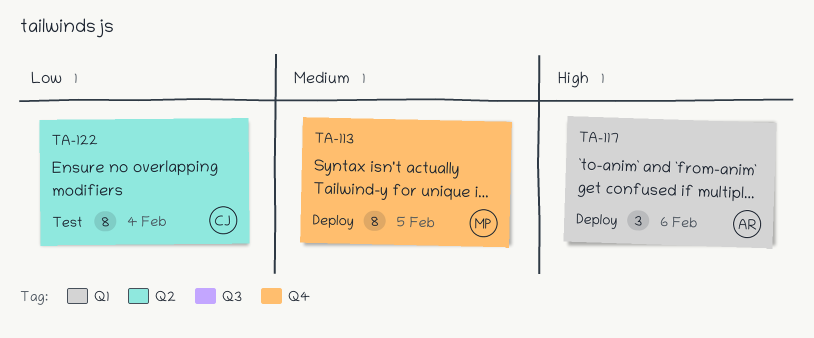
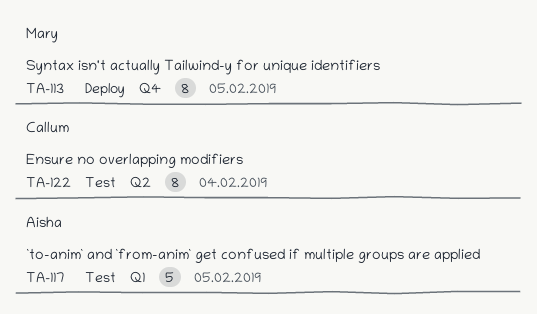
TA-117, status: Deploy -> Test
TA-117, estimate: 3 -> 5
TA-117, due: Feb 6 -> Feb 5

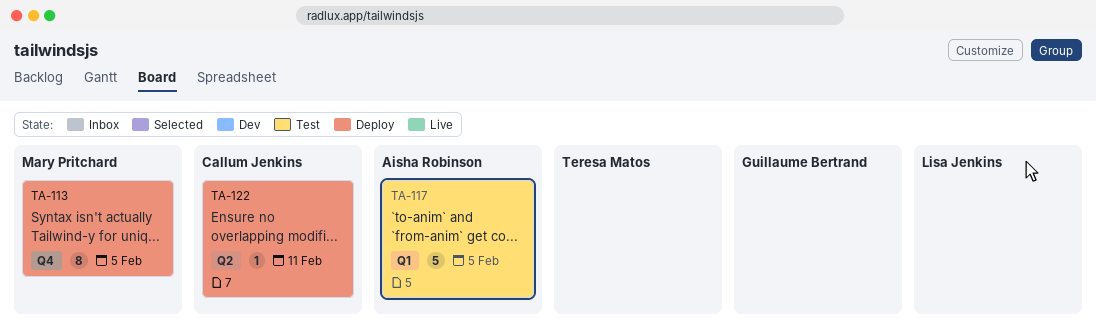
TA-122, status: Test -> Deploy
TA-122, estimate: 8 -> 1
TA-122, due: Feb 4 -> Feb 11

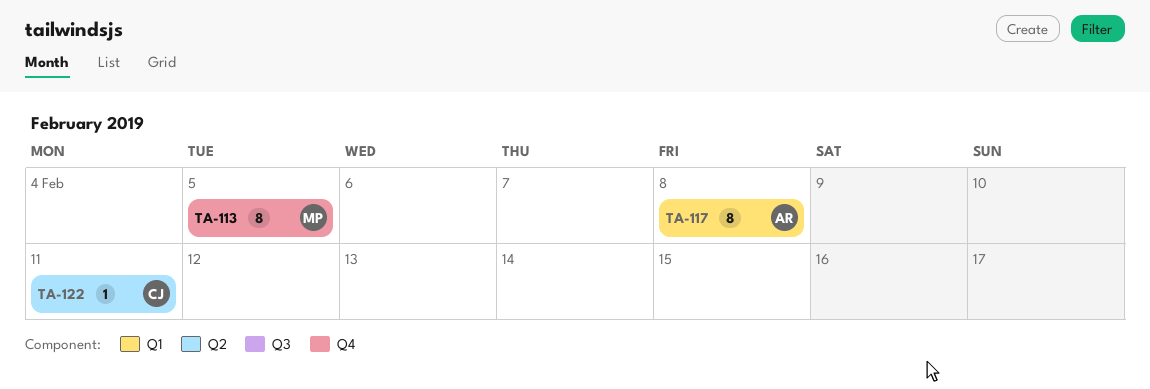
TA-117, estimate: 5 -> 8
TA-117, due: Feb 5 -> Feb 8

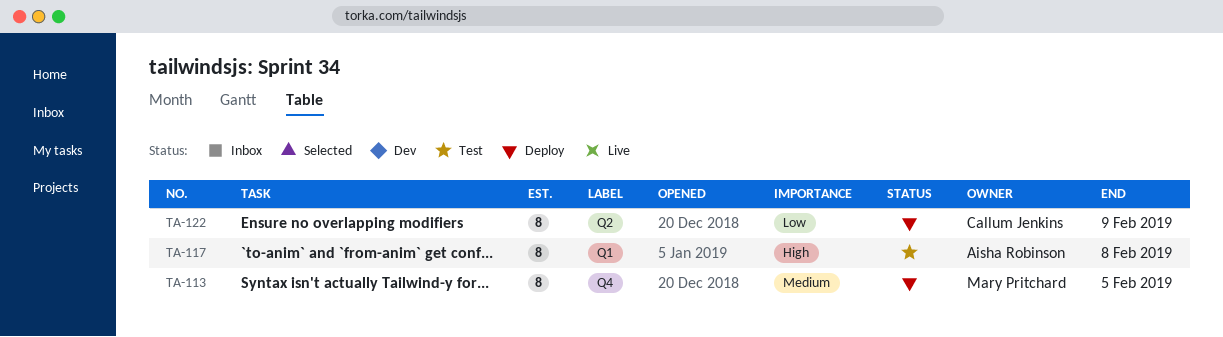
TA-122, estimate: 1 -> 8
TA-122, due: Feb 11 -> Feb 9

